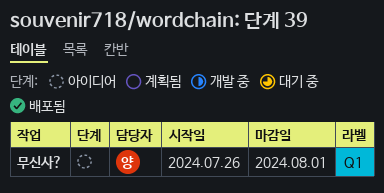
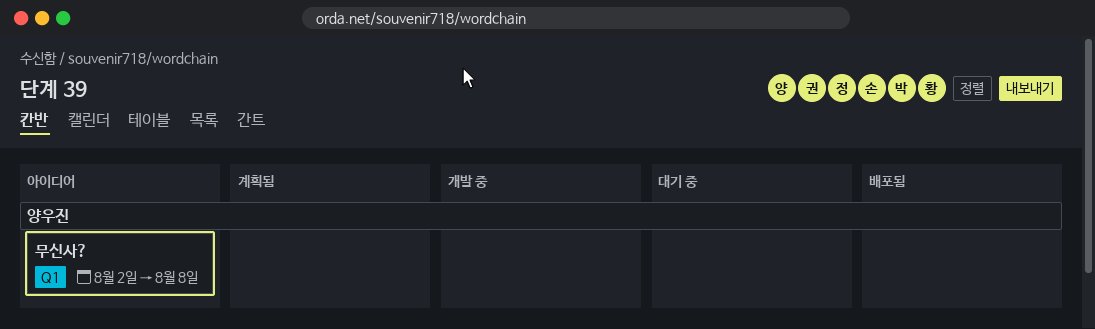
무신사?, start: Jul 26 -> Aug 2
무신사?, due: Aug 1 -> Aug 8

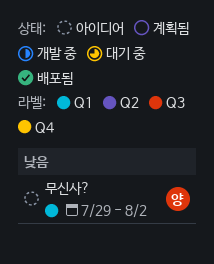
무신사?, start: Aug 2 -> Jul 29
무신사?, due: Aug 8 -> Aug 2

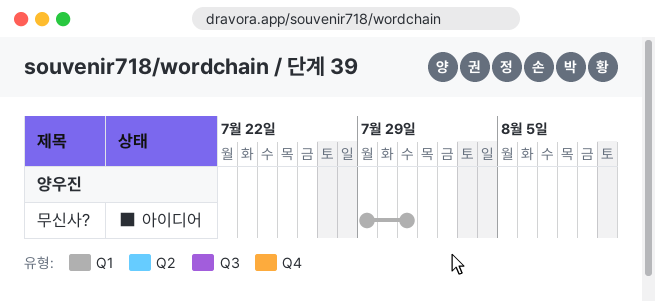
무신사?, due: Aug 2 -> Jul 31

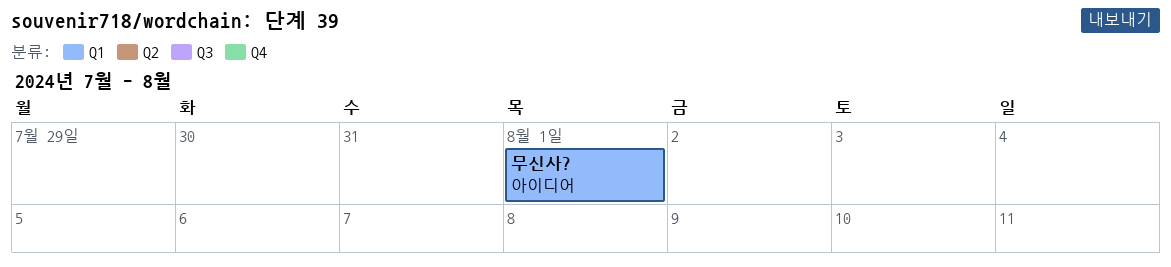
무신사?, due: Jul 31 -> Aug 1

